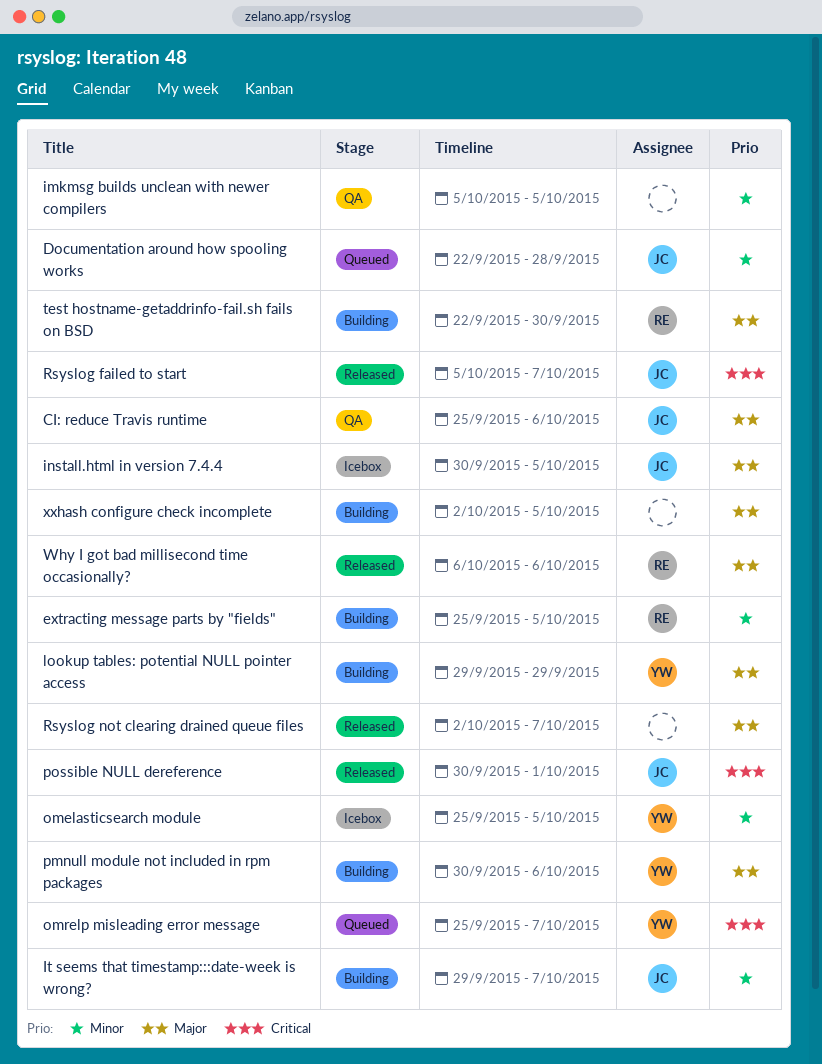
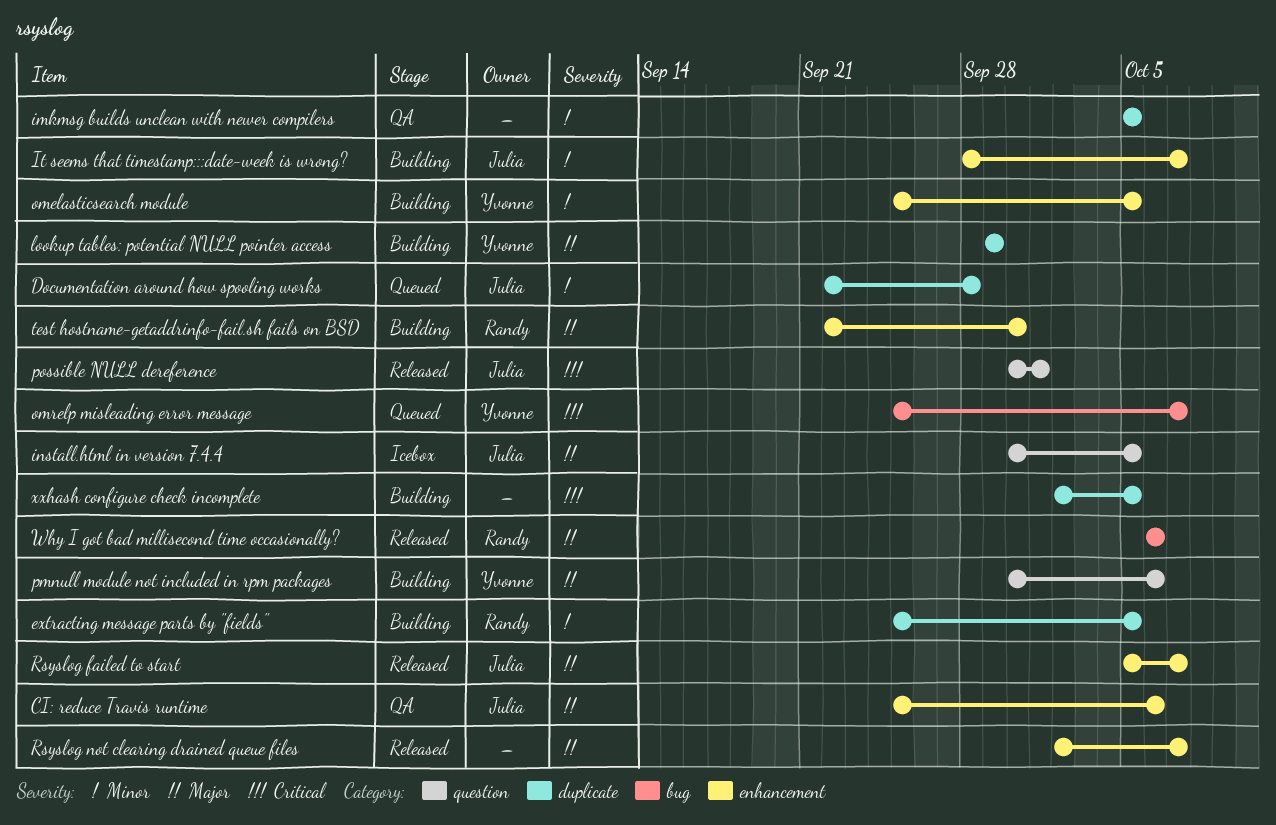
It seems that timestamp:::date-week is wrong?, start: Sep 29 -> Sep 28
omelasticsearch module, status: Icebox -> Building
Rsyslog failed to start, priority: Critical -> Major
xxhash configure check incomplete, priority: Major -> Critical

